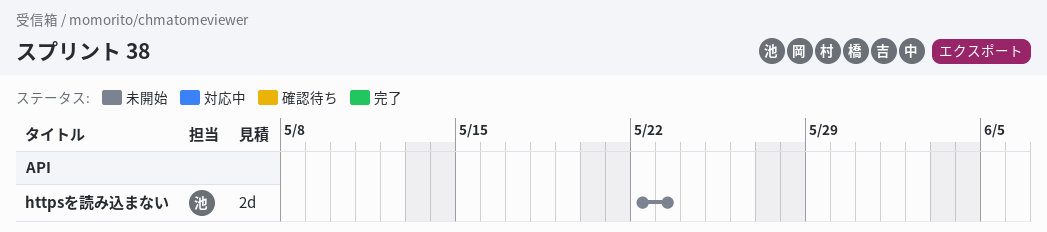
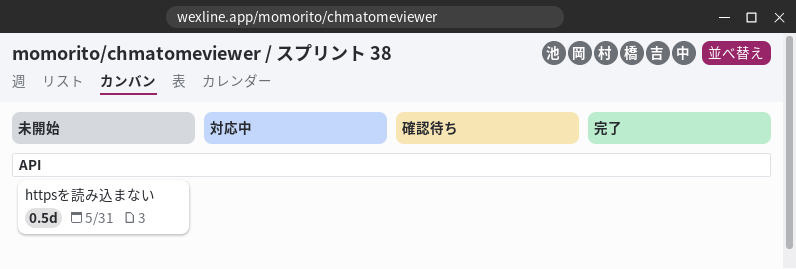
httpsを読み込まない, estimate: 2d -> 0.5d
httpsを読み込まない, due: May 23 -> May 31

